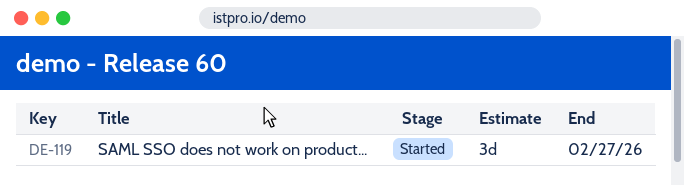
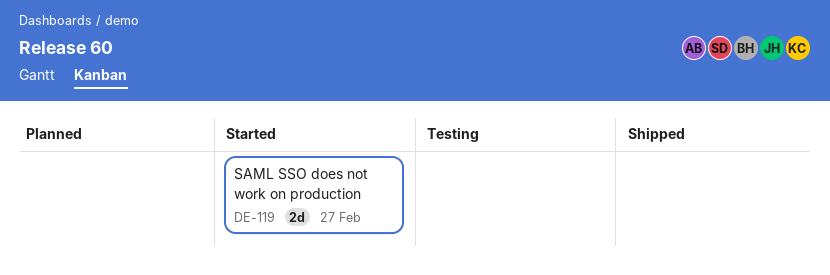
DE-119, estimate: 3d -> 2d

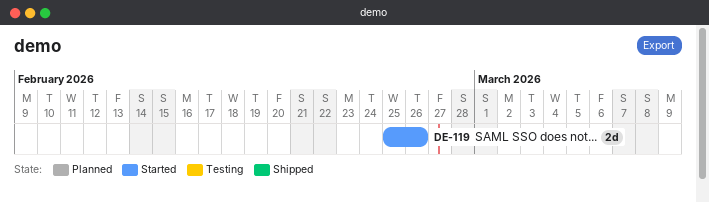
DE-119, due: Feb 27 -> Feb 26

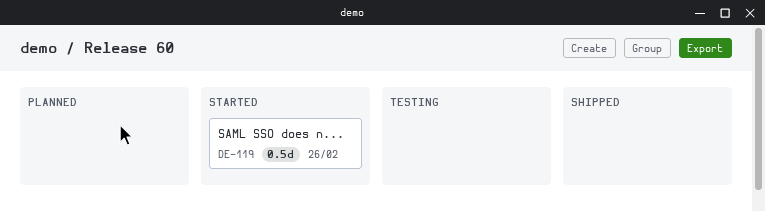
DE-119, estimate: 2d -> 0.5d

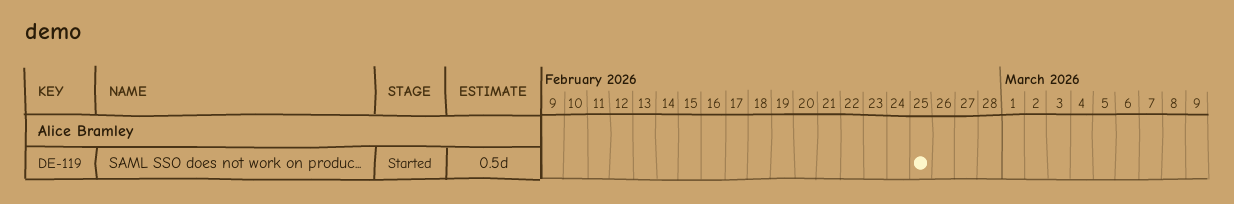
DE-119, due: Feb 26 -> Feb 25

